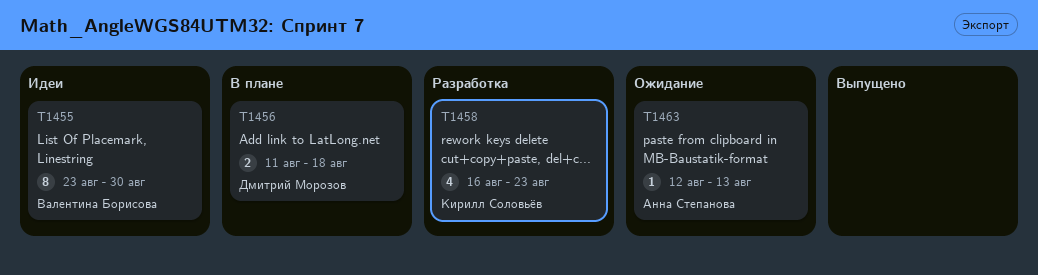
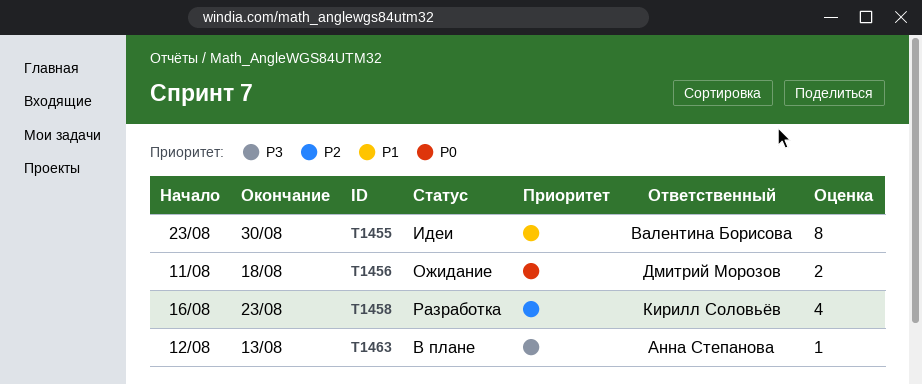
T1456, status: В плане -> Ожидание
T1463, status: Ожидание -> В плане

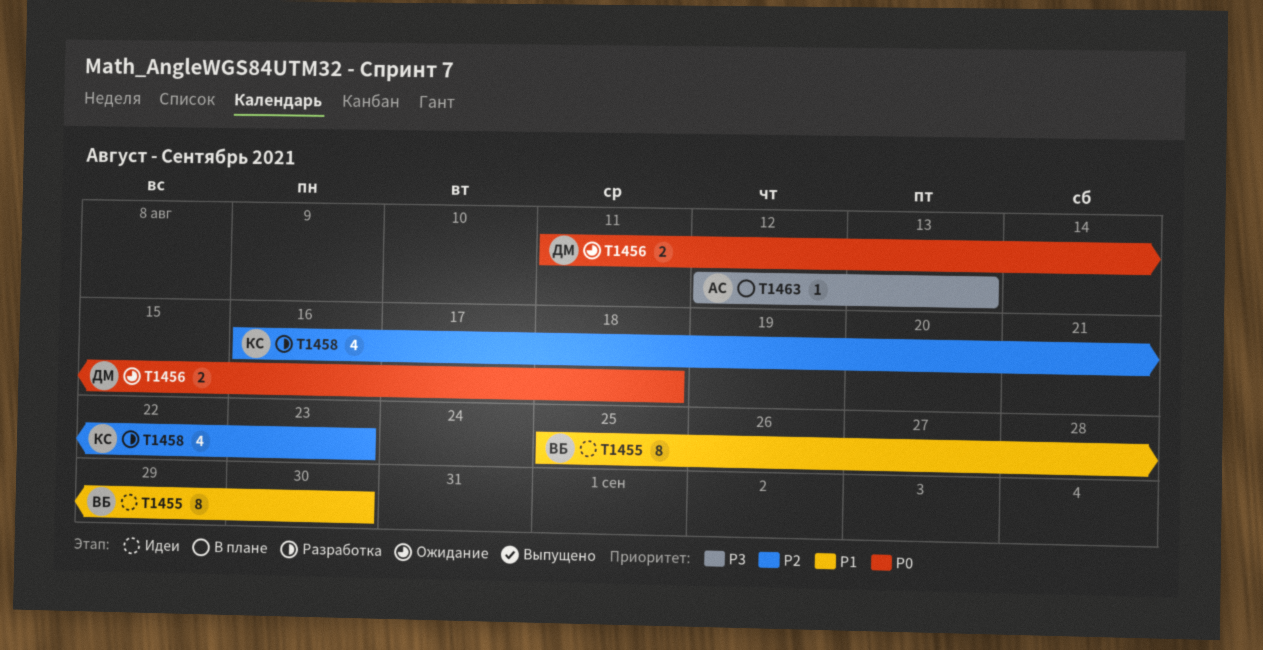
T1455, start: Aug 23 -> Aug 25

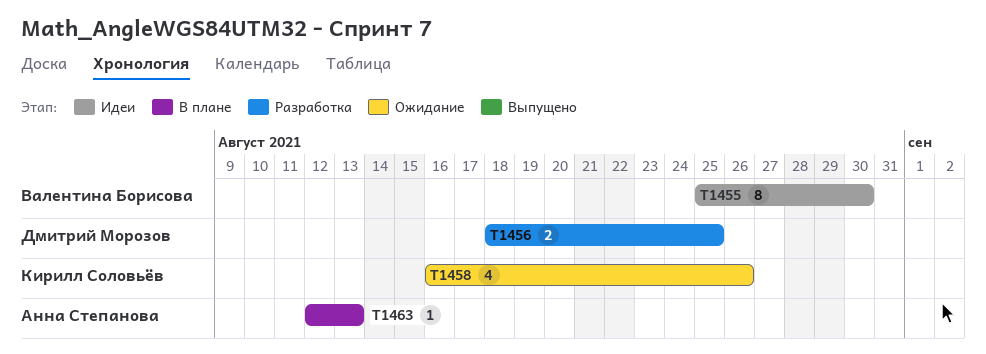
T1456, status: Ожидание -> Разработка
T1456, start: Aug 11 -> Aug 18
T1456, due: Aug 18 -> Aug 25
T1458, status: Разработка -> Ожидание
T1458, due: Aug 23 -> Aug 26

